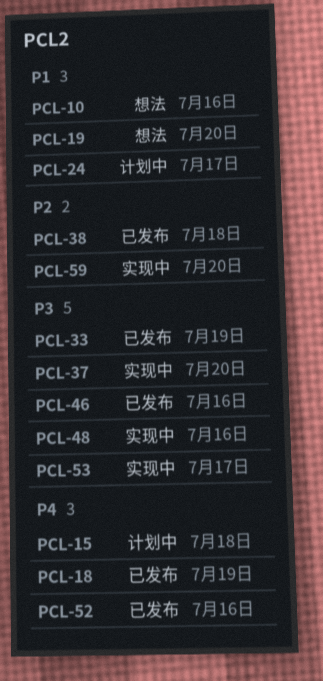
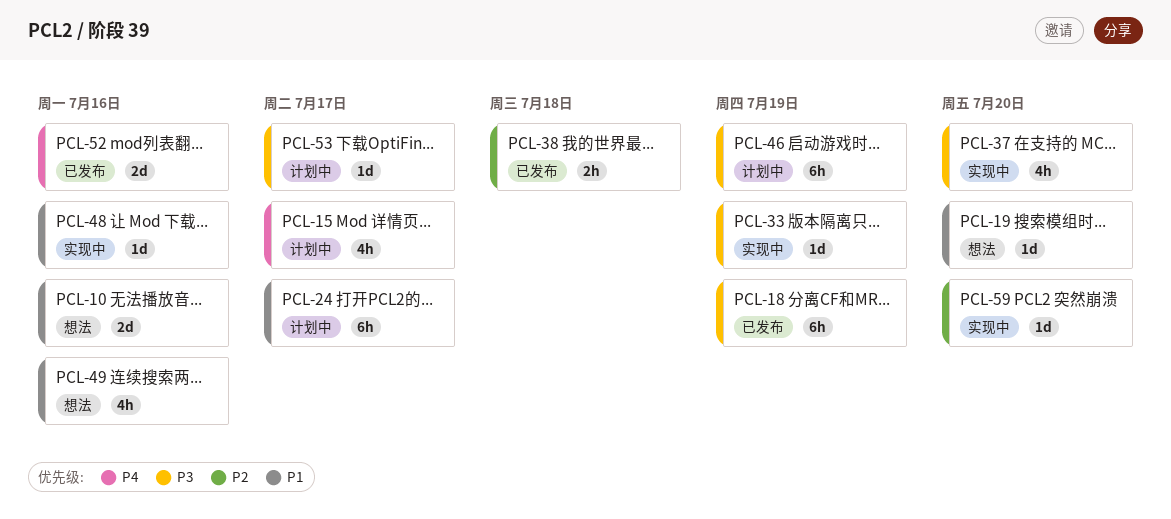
PCL-15, due: Jul 18 -> Jul 17
PCL-18, priority: P4 -> P3
PCL-33, status: 已发布 -> 实现中
PCL-46, status: 已发布 -> 计划中
PCL-46, due: Jul 16 -> Jul 19
PCL-48, priority: P3 -> P1
PCL-49: none -> present
PCL-53, status: 实现中 -> 计划中

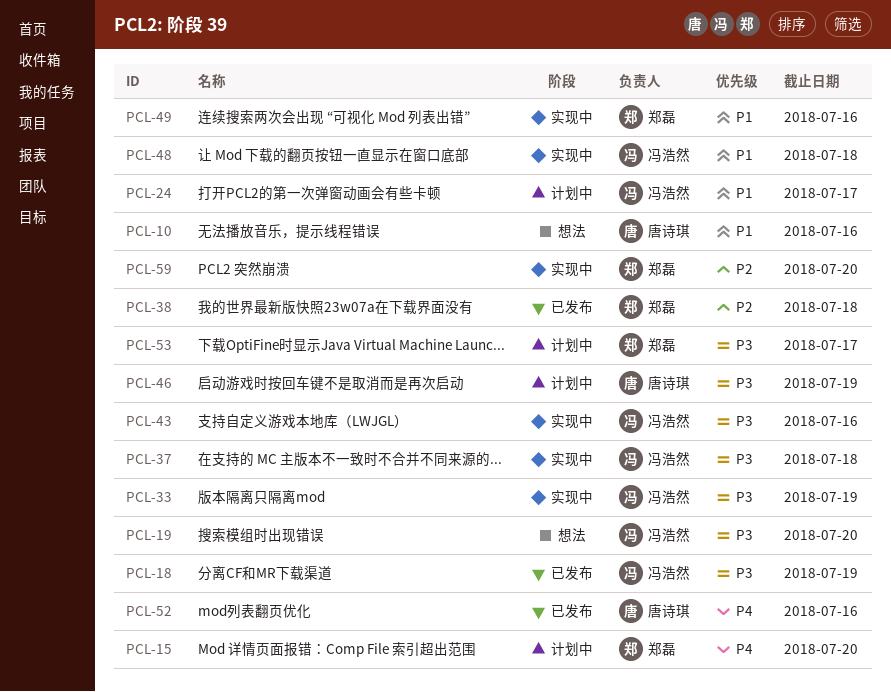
PCL-15, due: Jul 17 -> Jul 20
PCL-19, priority: P1 -> P3
PCL-37, due: Jul 20 -> Jul 18
PCL-43: none -> present
PCL-48, due: Jul 16 -> Jul 18
PCL-49, status: 想法 -> 实现中

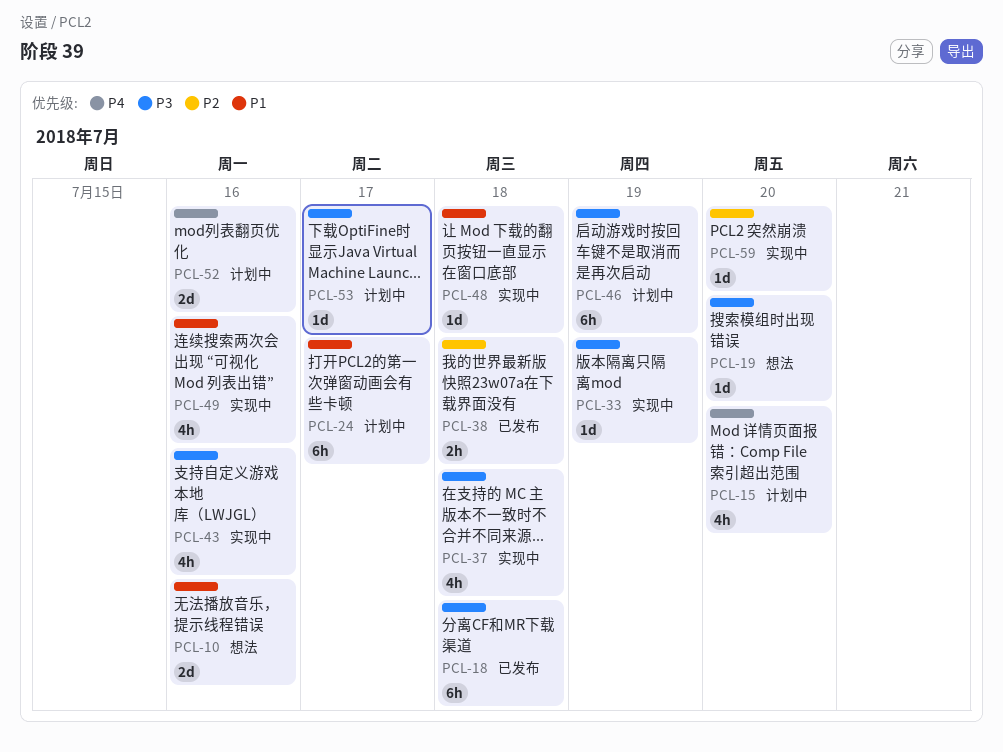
PCL-18, due: Jul 19 -> Jul 18
PCL-52, status: 已发布 -> 计划中

